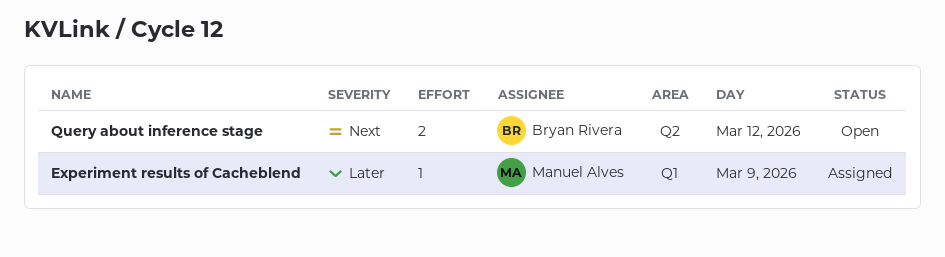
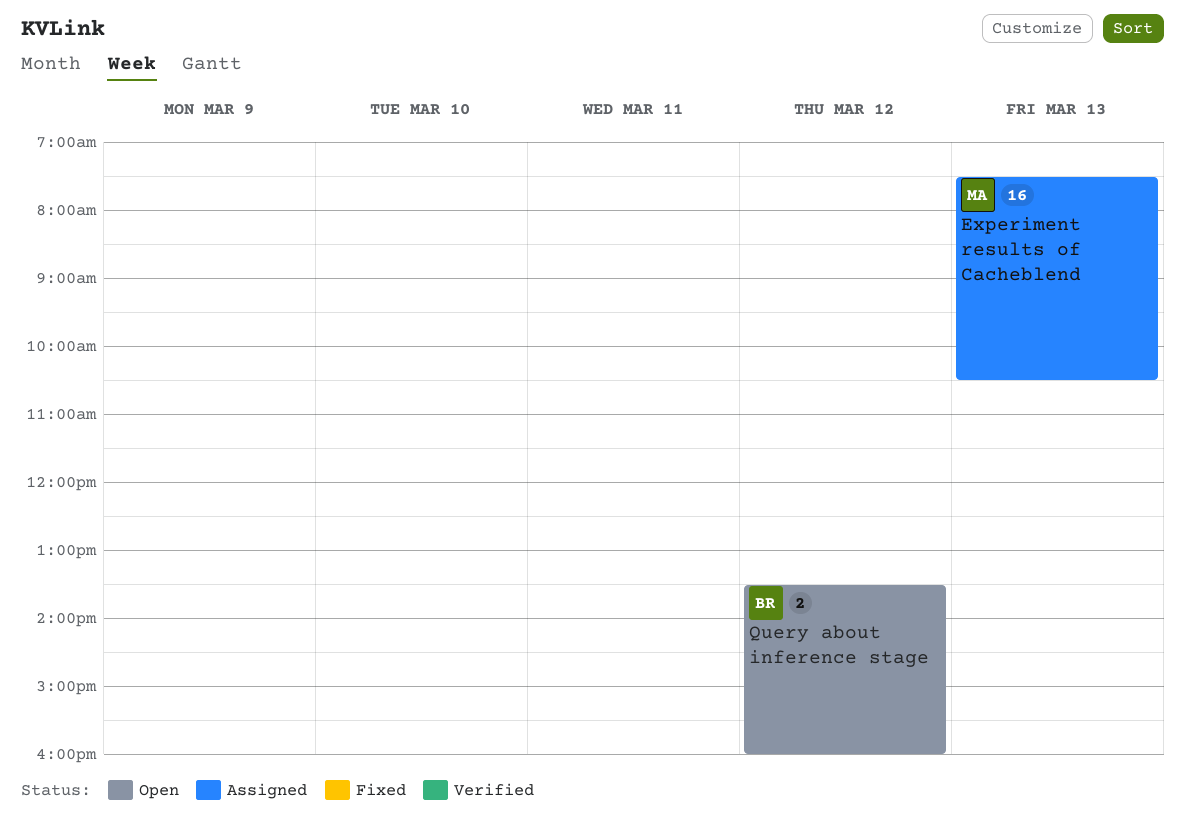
Experiment results of Cacheblend, estimate: 1 -> 16
Experiment results of Cacheblend, day: Mar 9 -> Mar 13

